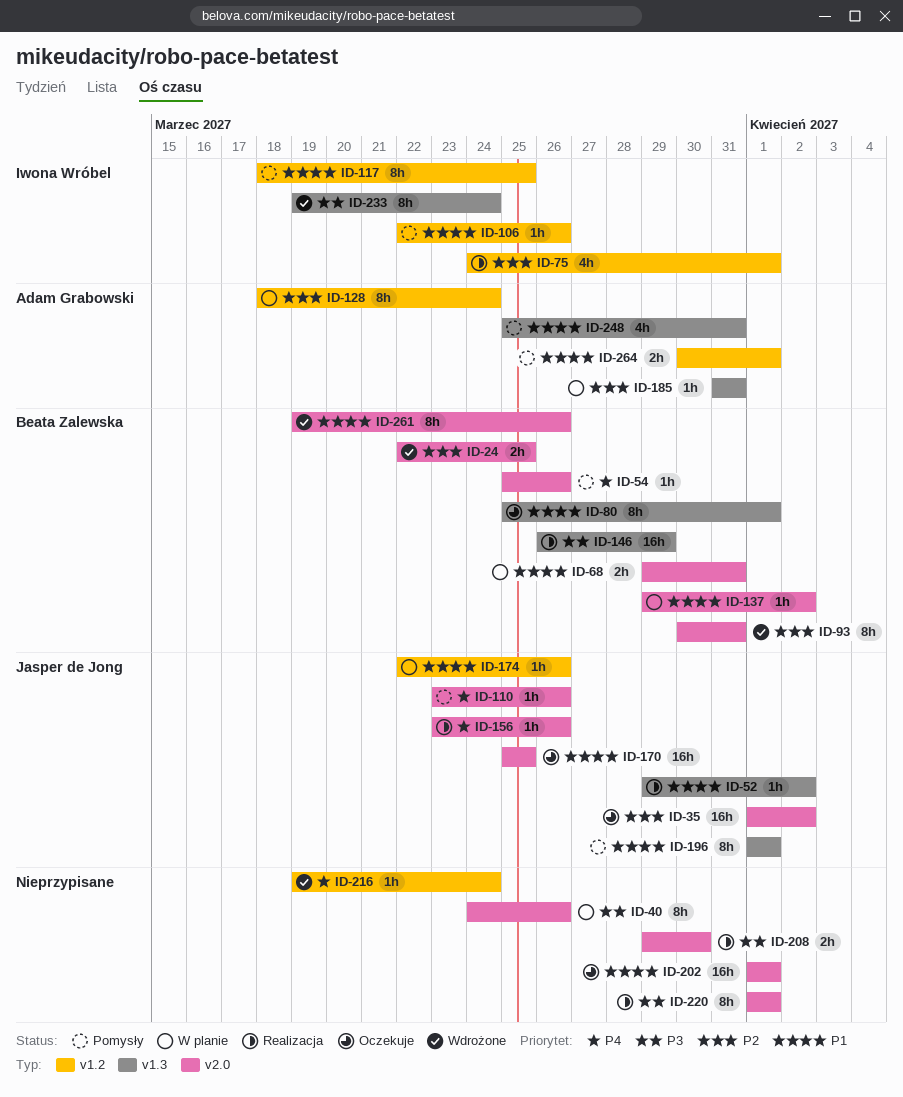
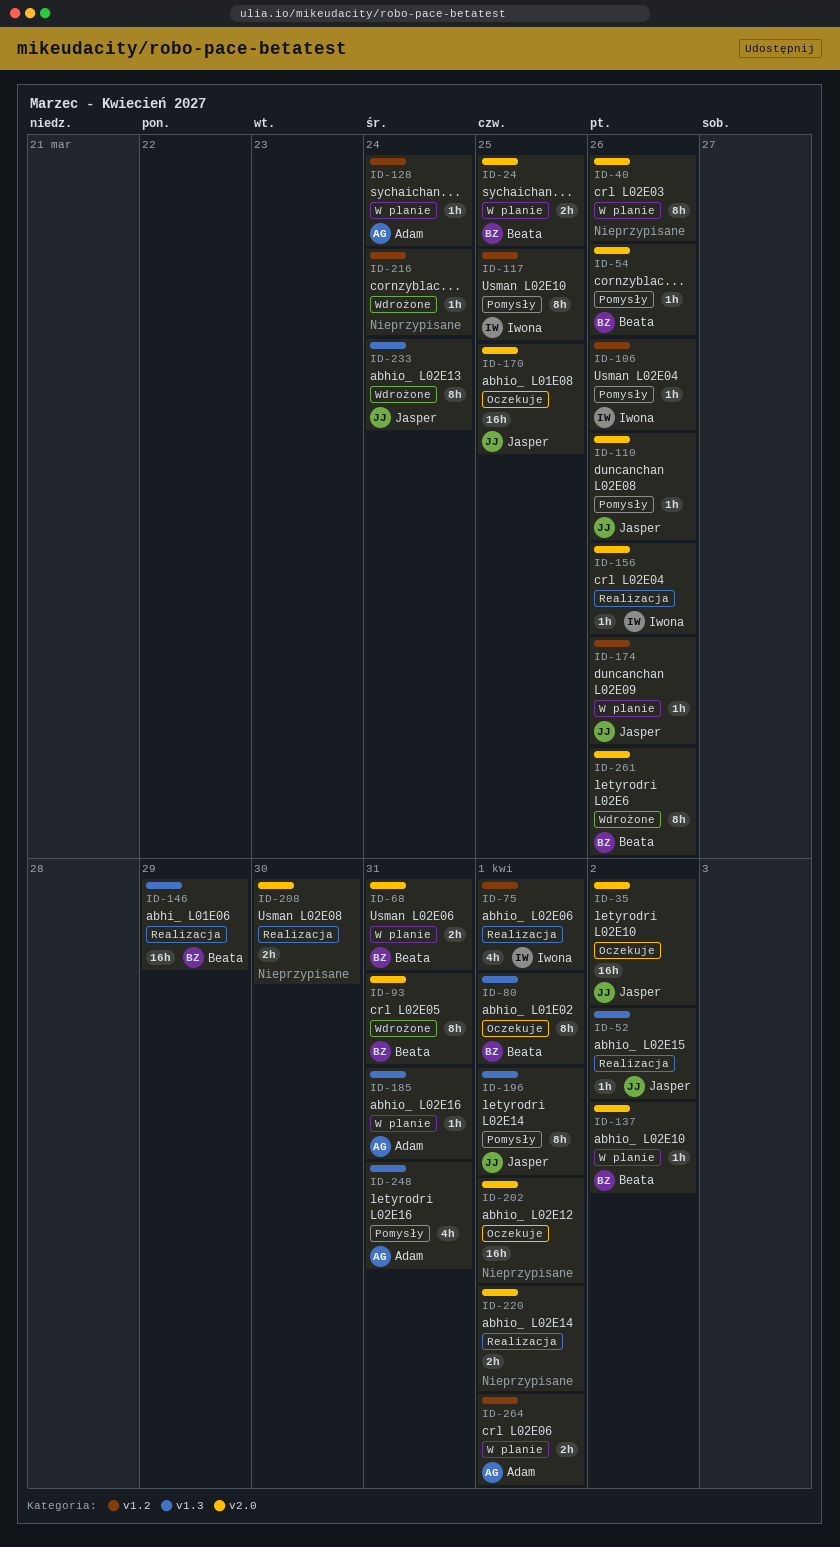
ID-24, status: Wdrożone -> W planie
ID-128, estimate: 8h -> 1h
ID-156, owner: Jasper de Jong -> Iwona Wróbel
ID-220, estimate: 8h -> 2h
ID-233, owner: Iwona Wróbel -> Jasper de Jong
ID-264, status: Pomysły -> W planie

